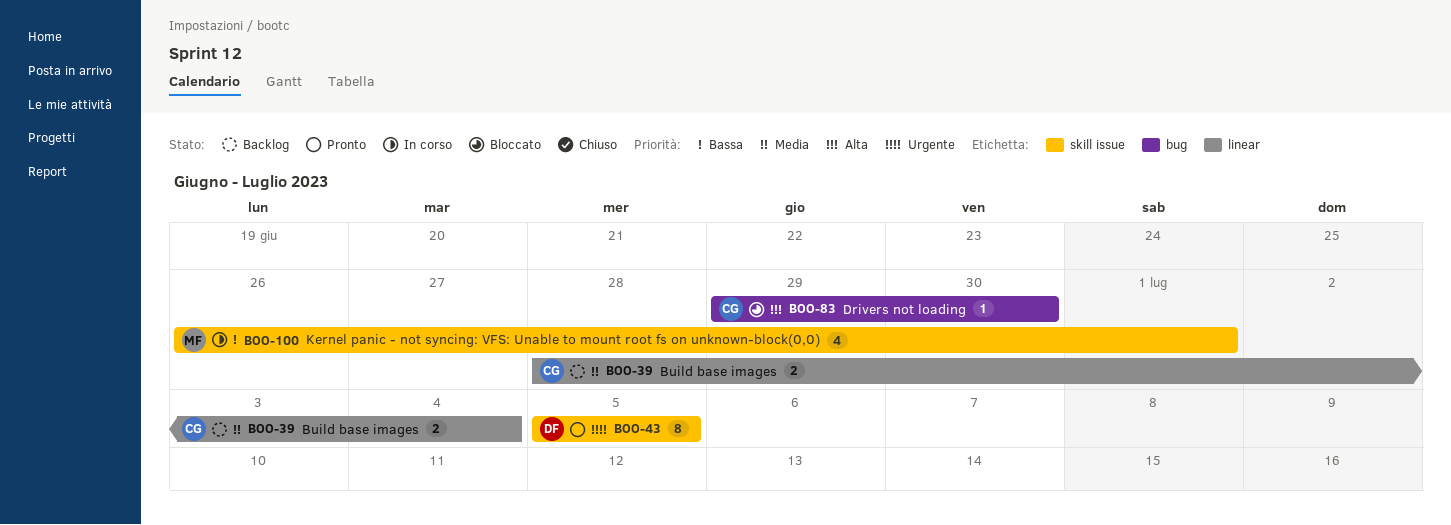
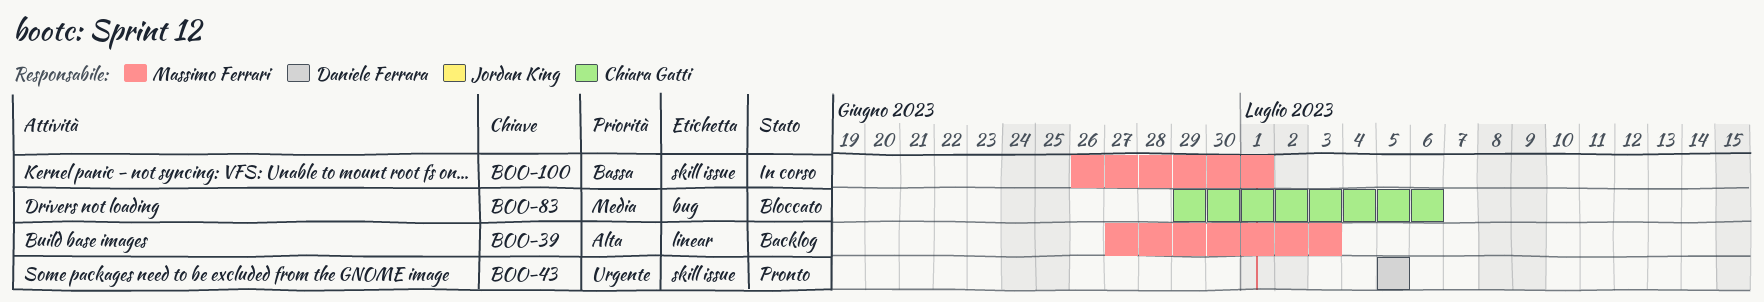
BOO-39, owner: Chiara Gatti -> Massimo Ferrari
BOO-39, priority: Media -> Alta
BOO-39, start: Jun 28 -> Jun 27
BOO-39, due: Jul 4 -> Jul 3
BOO-83, priority: Alta -> Media
BOO-83, due: Jun 30 -> Jul 6

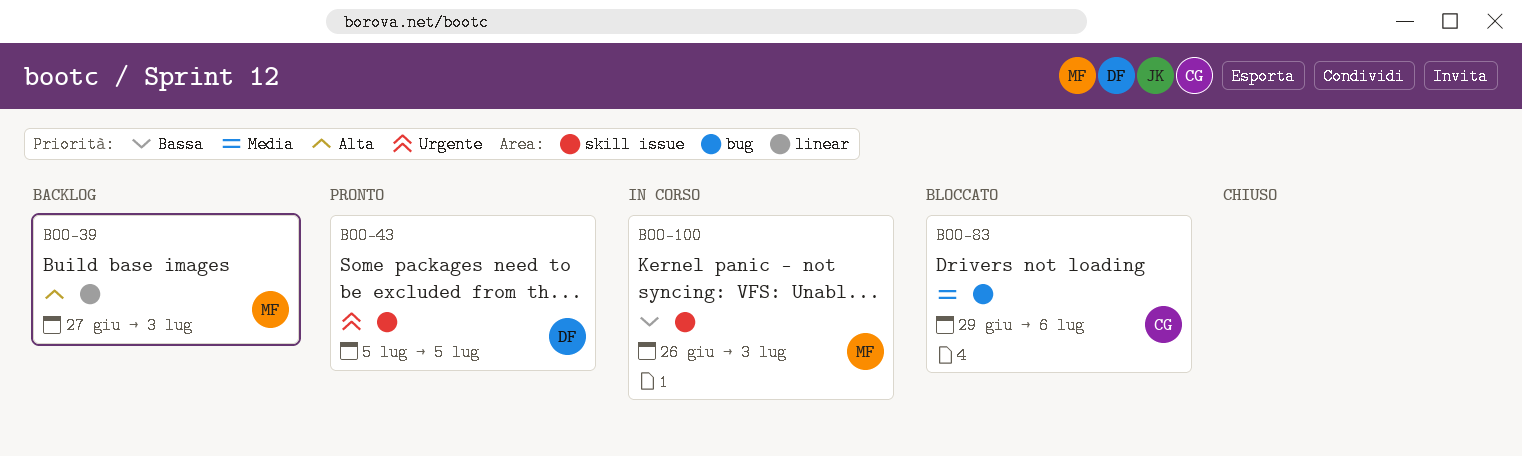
BOO-100, due: Jul 1 -> Jul 3

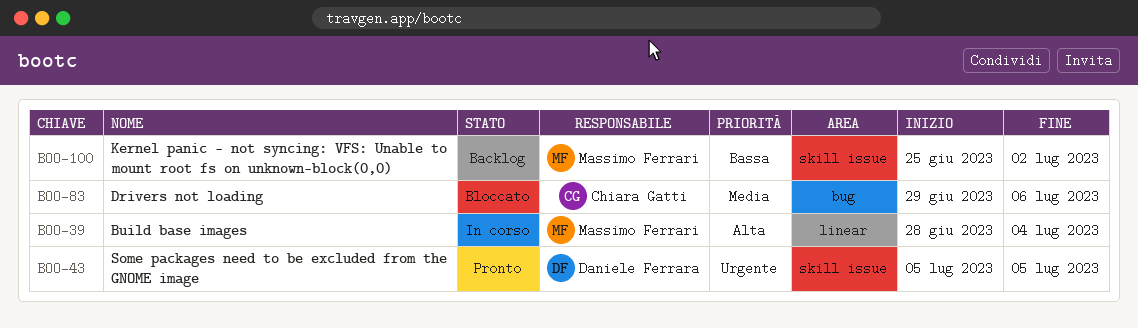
BOO-39, status: Backlog -> In corso
BOO-39, start: Jun 27 -> Jun 28
BOO-39, due: Jul 3 -> Jul 4
BOO-100, status: In corso -> Backlog
BOO-100, start: Jun 26 -> Jun 25
BOO-100, due: Jul 3 -> Jul 2

